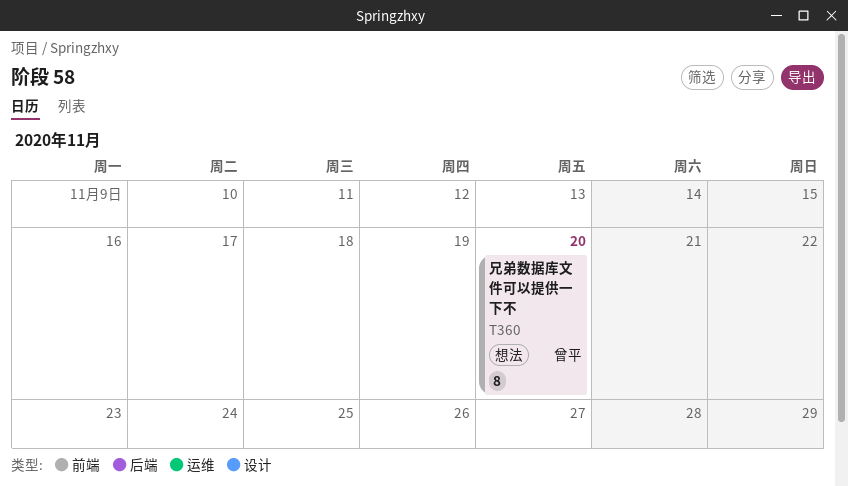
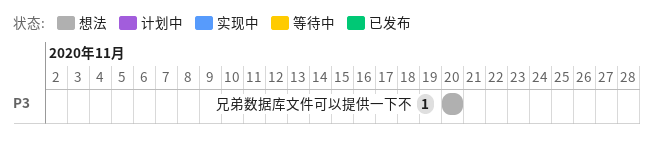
兄弟数据库文件可以提供一下不, estimate: 8 -> 1

